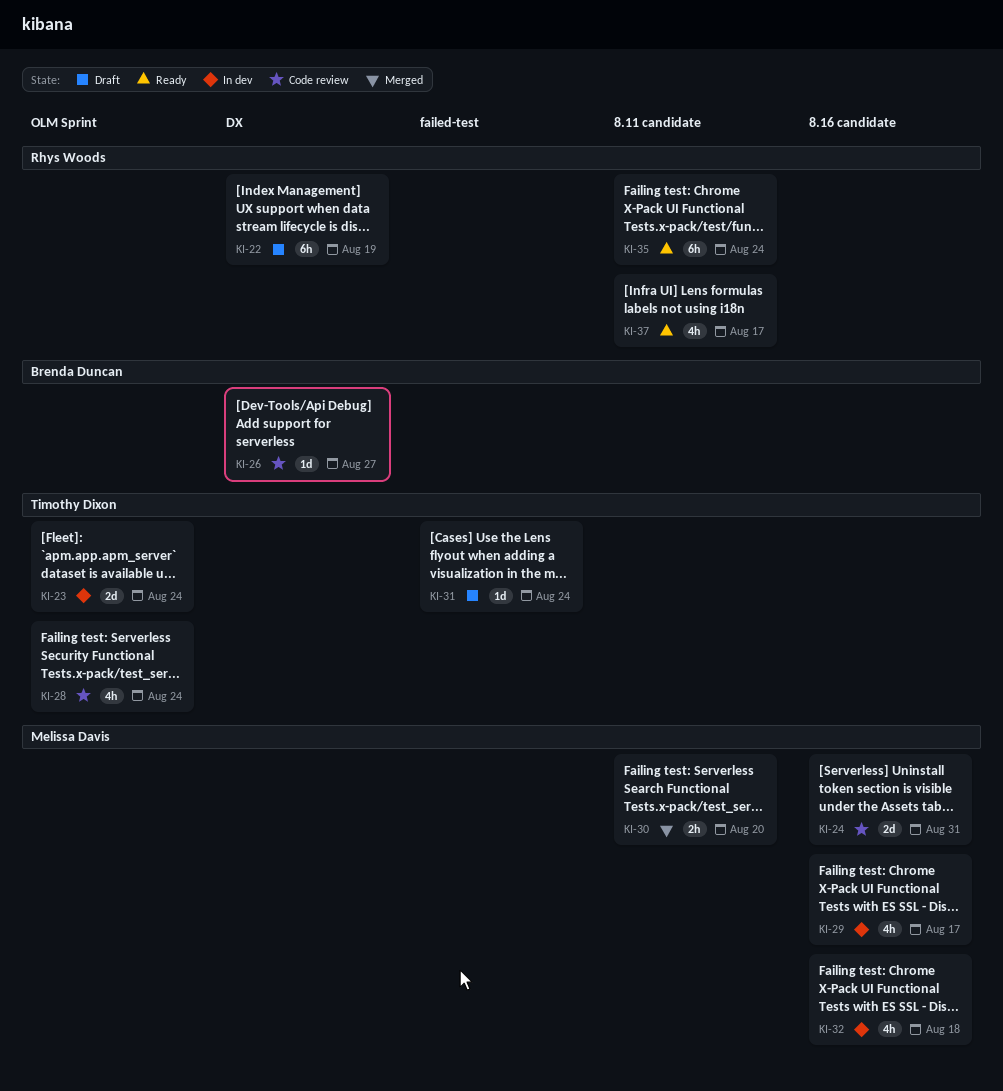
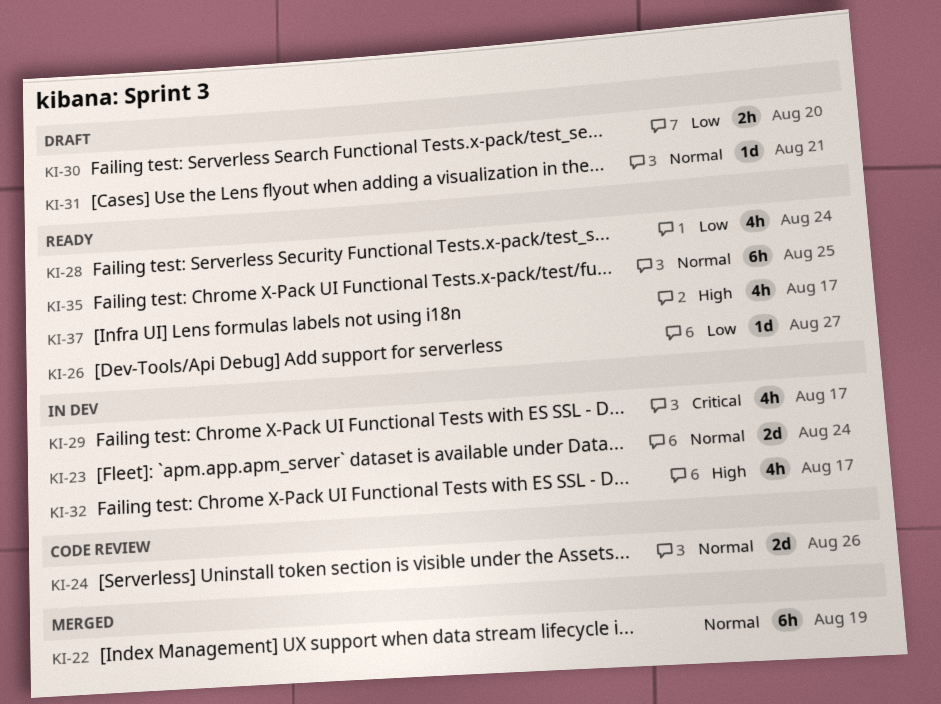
KI-22, status: Draft -> Merged
KI-24, due: Aug 31 -> Aug 26
KI-26, status: Code review -> Ready
KI-28, status: Code review -> Ready
KI-30, status: Merged -> Draft
KI-31, due: Aug 24 -> Aug 21
KI-32, due: Aug 18 -> Aug 17
KI-35, due: Aug 24 -> Aug 25

